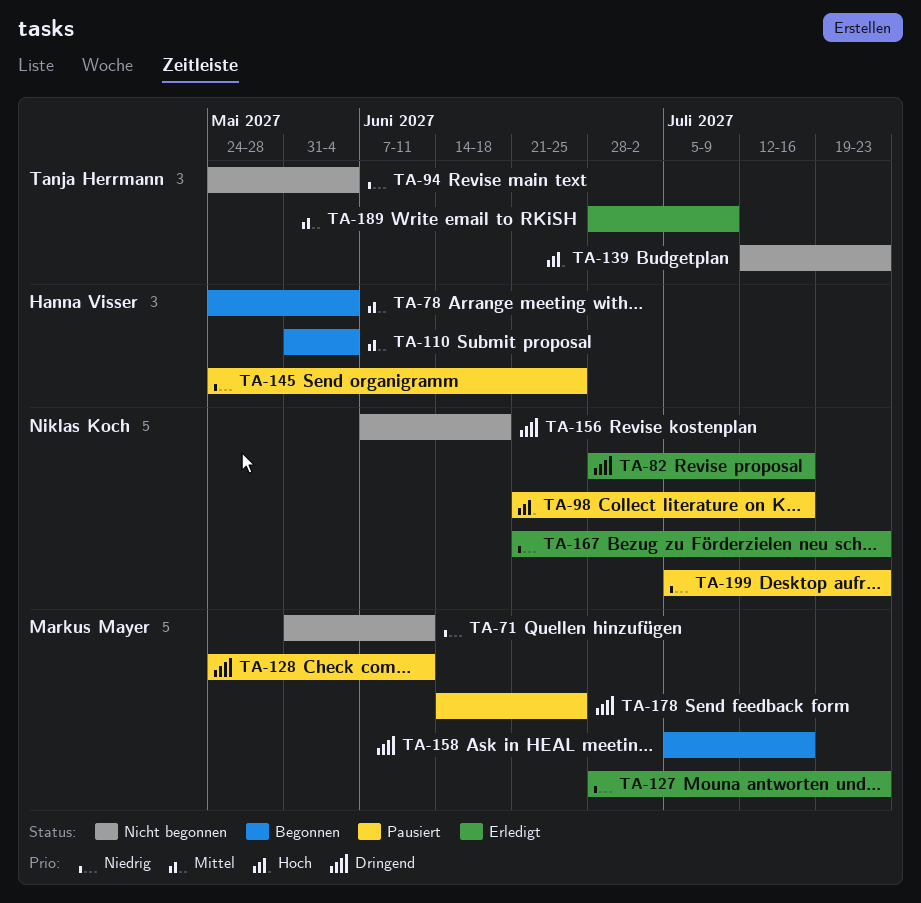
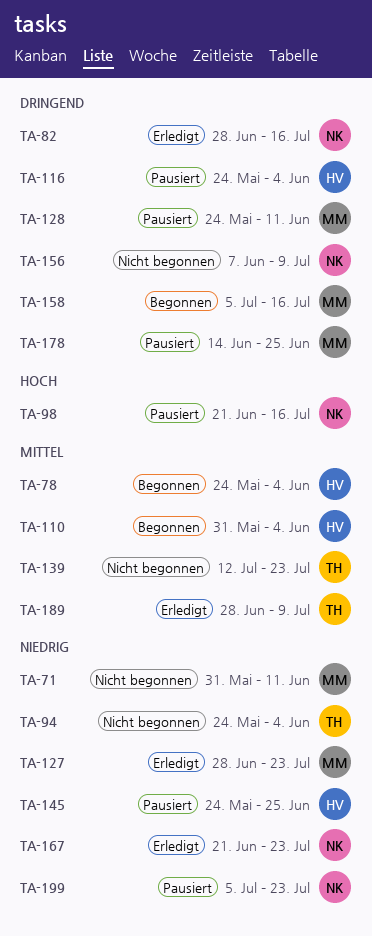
TA-116: none -> present
TA-139, priority: Hoch -> Mittel
TA-156, due: Jun 18 -> Jul 9

